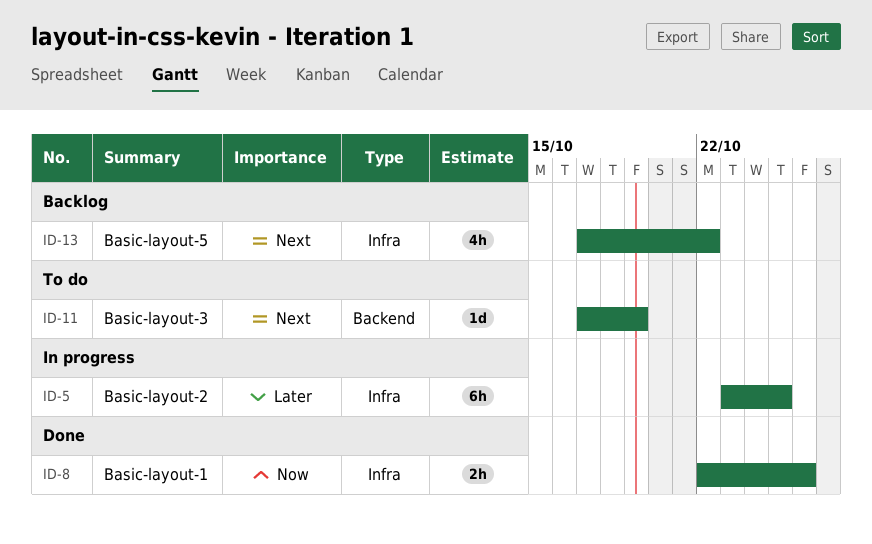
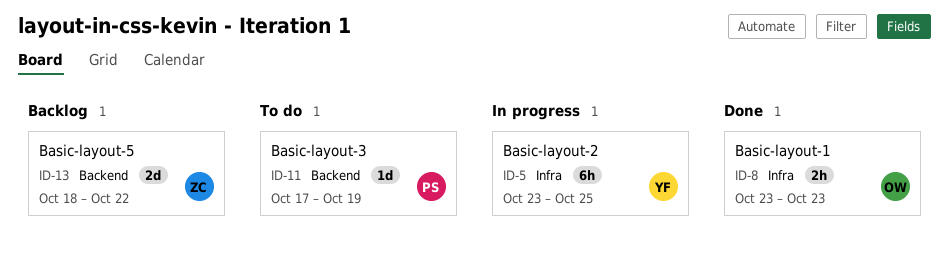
ID-8, start: Oct 22 -> Oct 23
ID-8, due: Oct 26 -> Oct 23
ID-13, label: Infra -> Backend
ID-13, estimate: 4h -> 2d
ID-13, start: Oct 17 -> Oct 18

